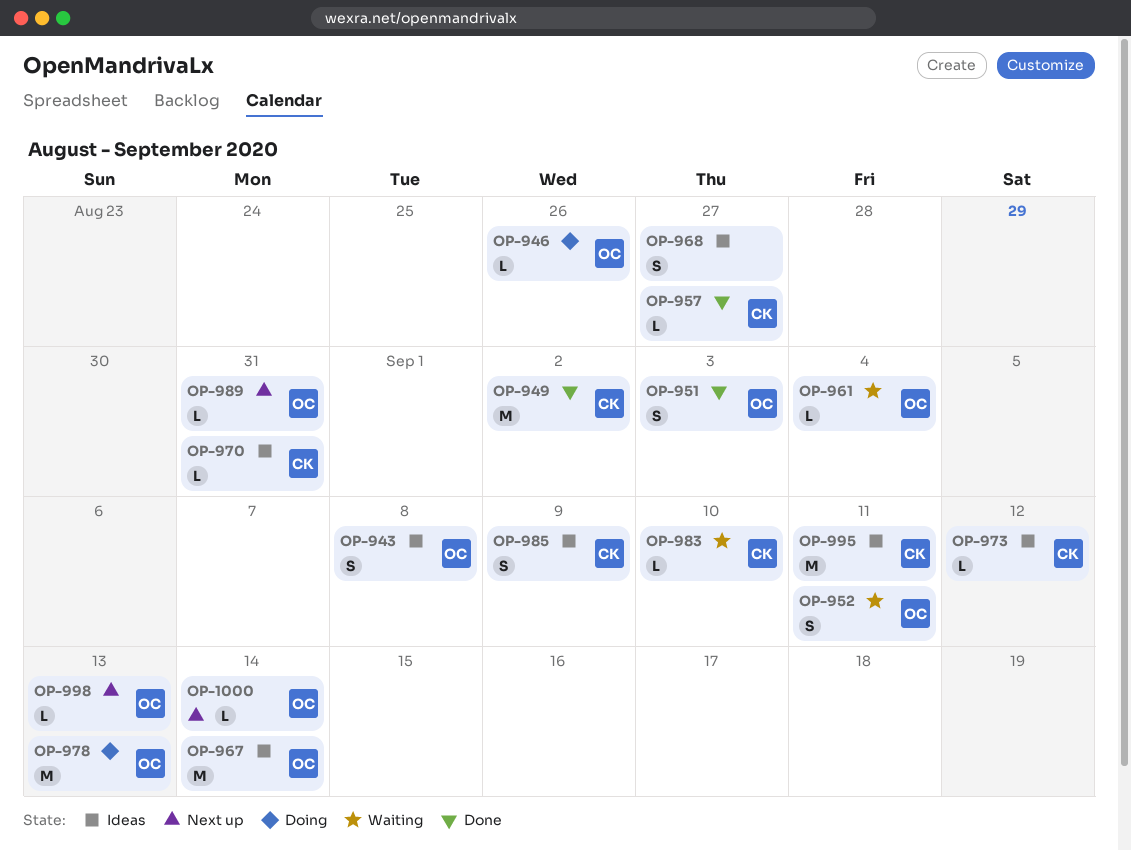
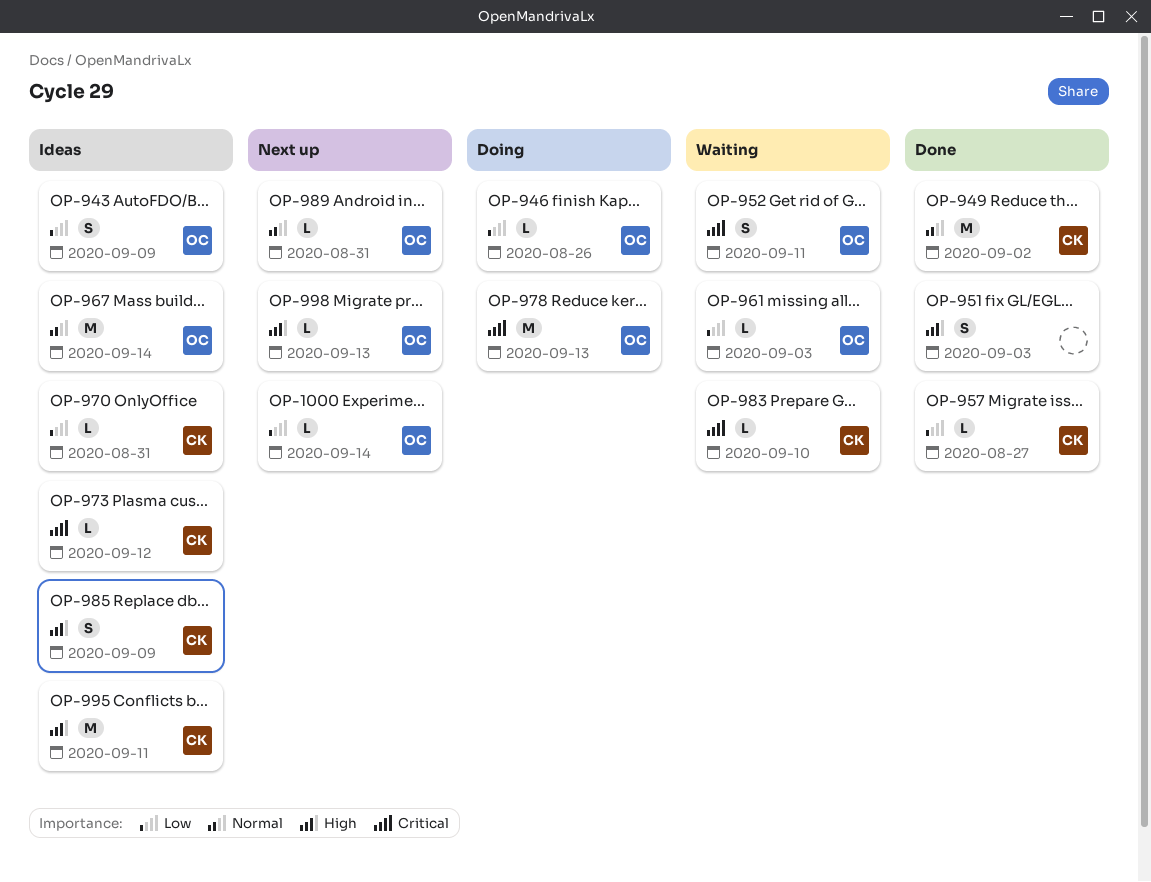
OP-943, due: Sep 8 -> Sep 9
OP-951, owner: OC -> none
OP-961, due: Sep 4 -> Sep 3
OP-968: present -> none

